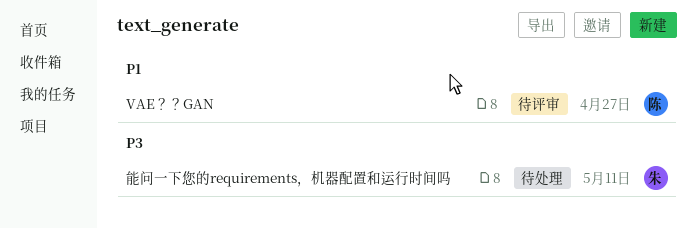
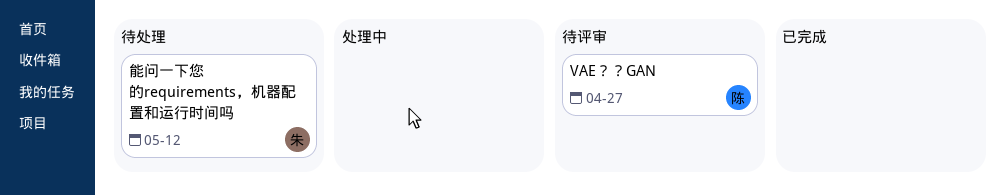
能问一下您的requirements，机器配置和运行时间吗, due: May 11 -> May 12

